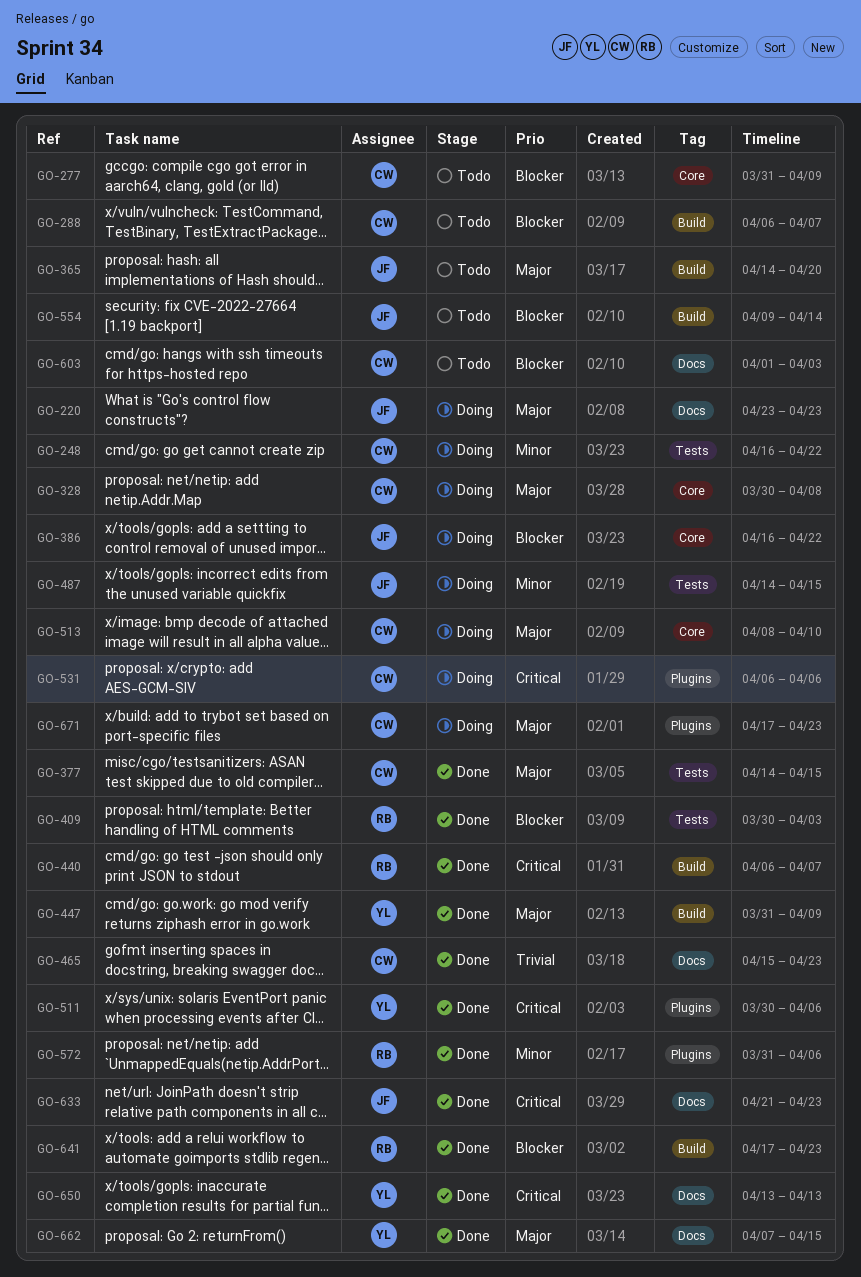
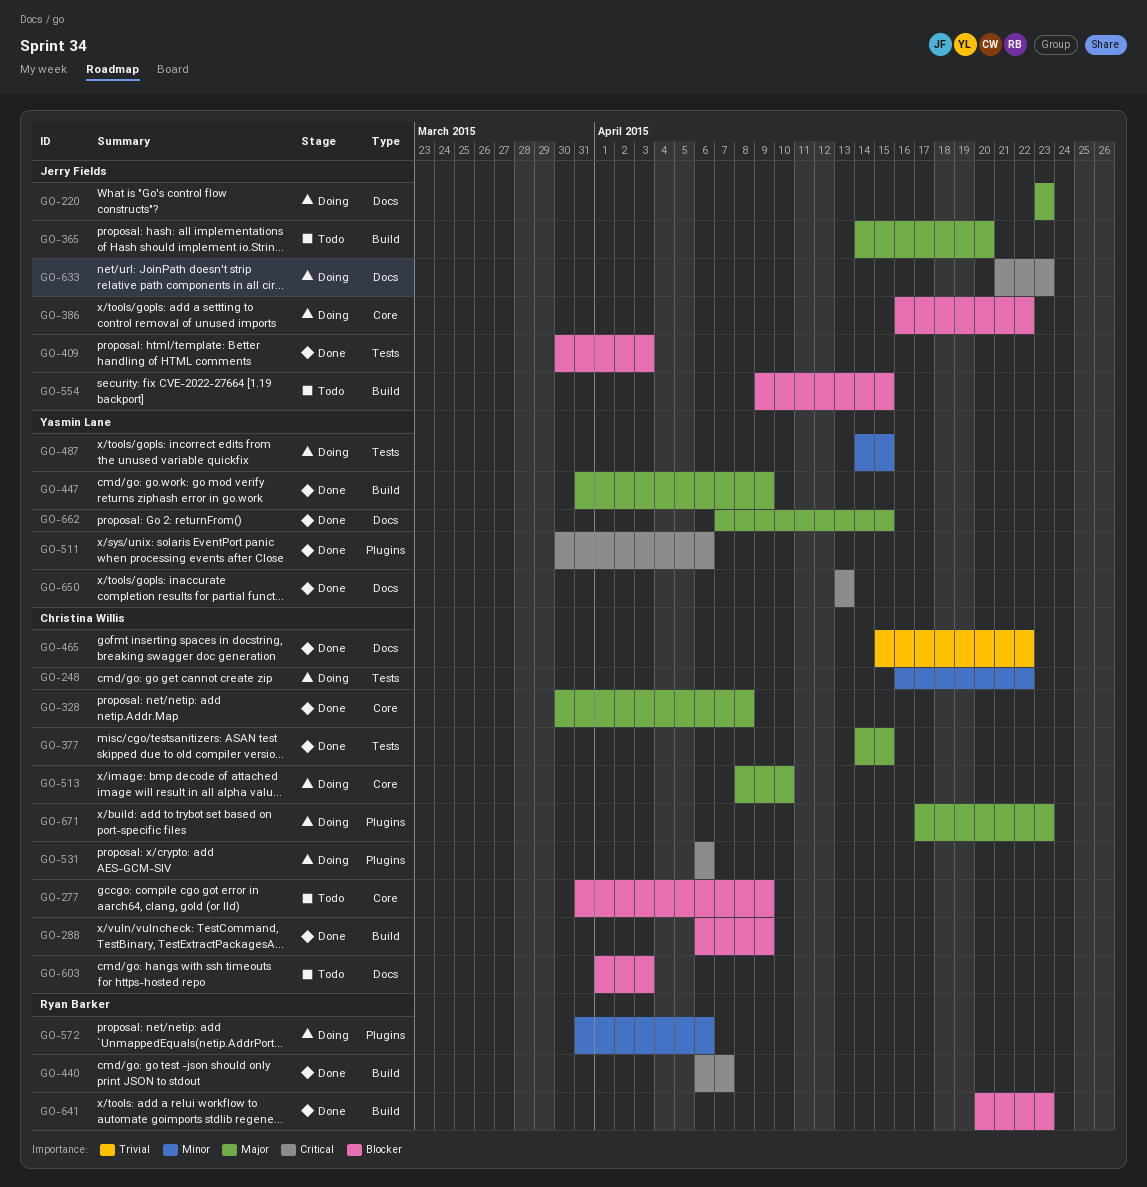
GO-288, status: Todo -> Done
GO-288, due: Apr 7 -> Apr 9
GO-328, status: Doing -> Done
GO-409, owner: Ryan Barker -> Jerry Fields
GO-465, due: Apr 23 -> Apr 22
GO-487, owner: Jerry Fields -> Yasmin Lane
GO-554, due: Apr 14 -> Apr 15
GO-572, status: Done -> Doing
GO-633, status: Done -> Doing
GO-641, start: Apr 17 -> Apr 20

